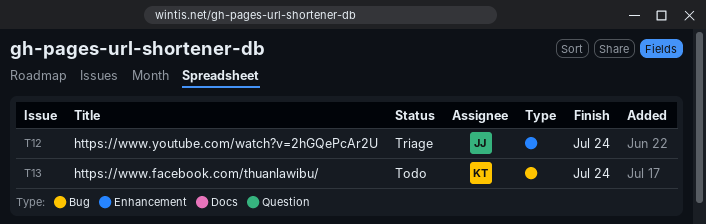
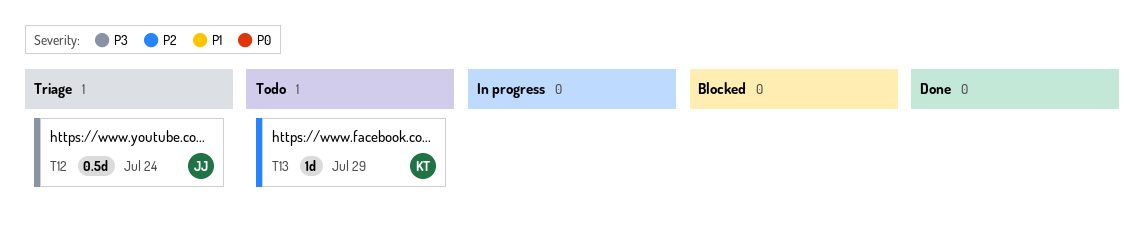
T13, due: Jul 24 -> Jul 29

